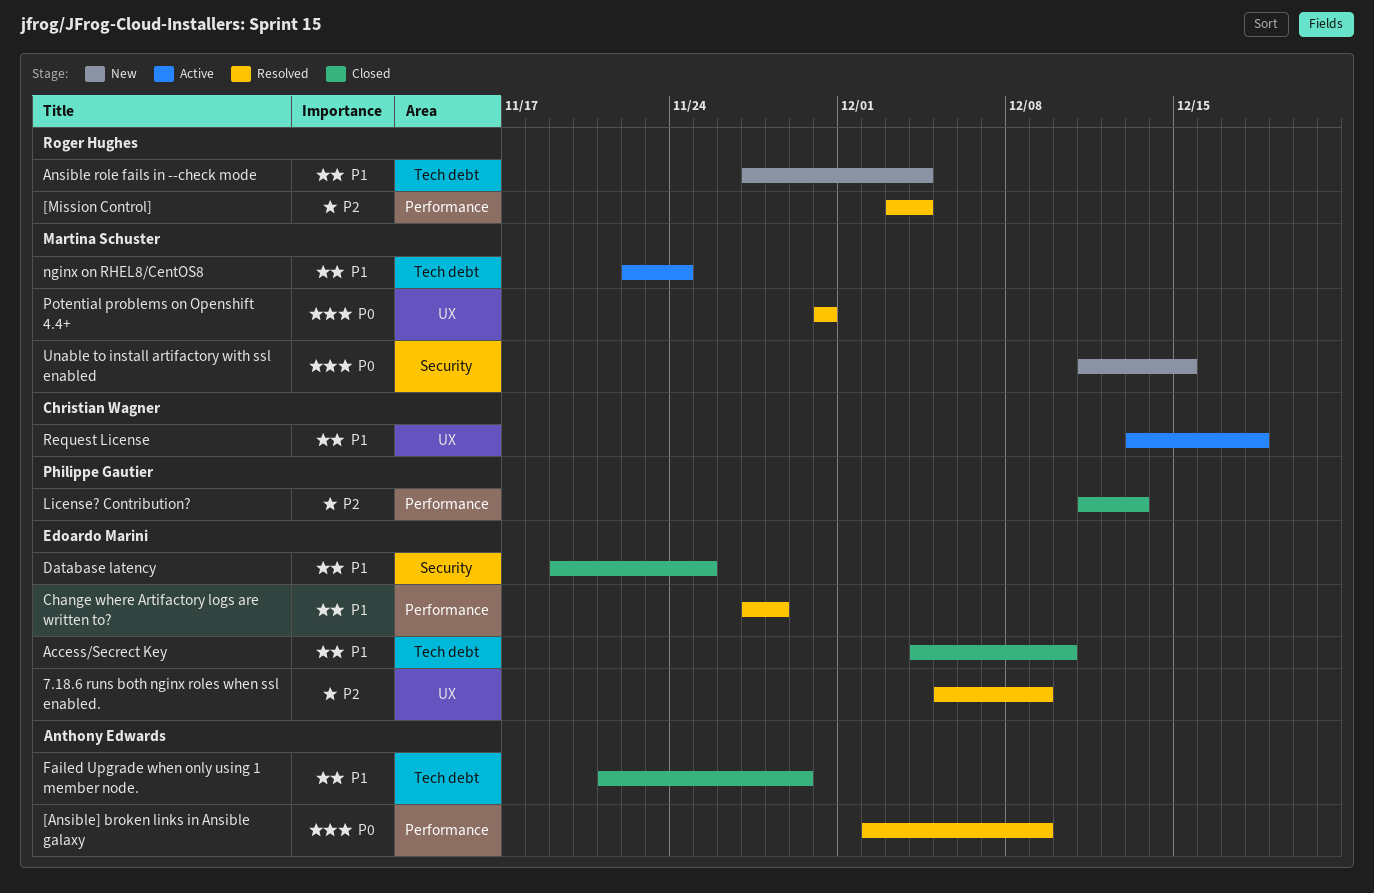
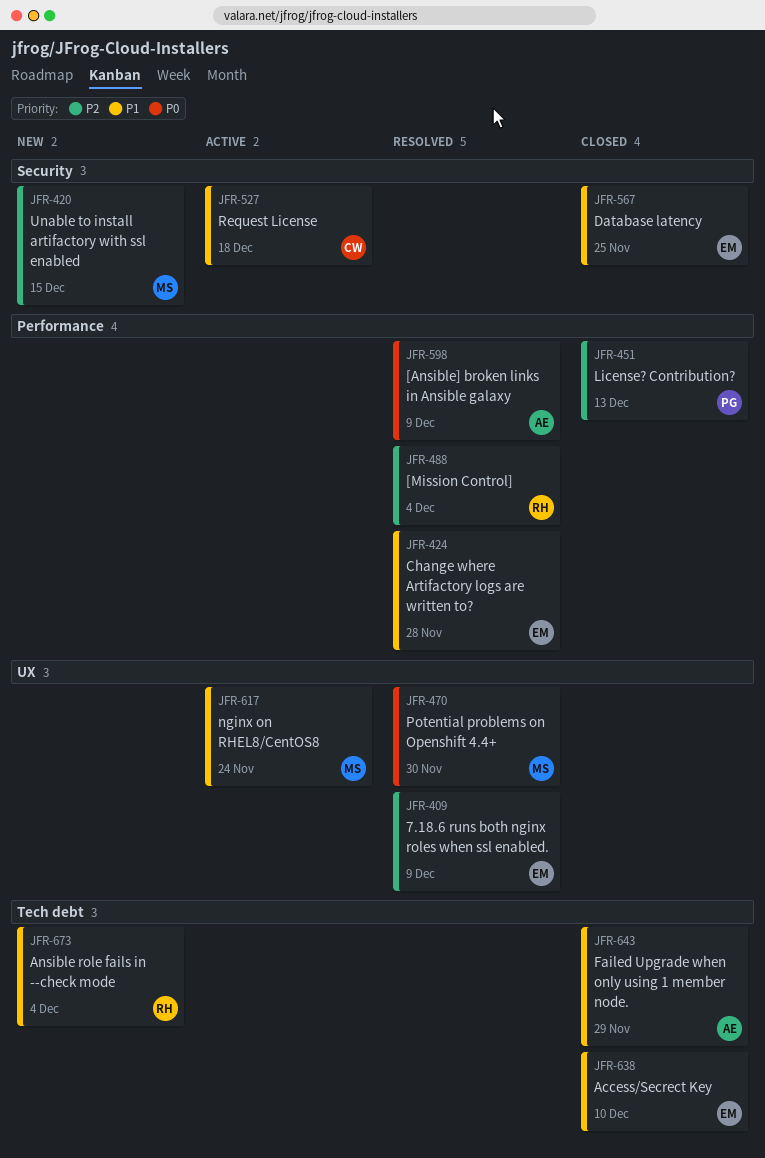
nginx on RHEL8/CentOS8, label: Tech debt -> UX
Request License, label: UX -> Security
Unable to install artifactory with ssl enabled, priority: P0 -> P2

